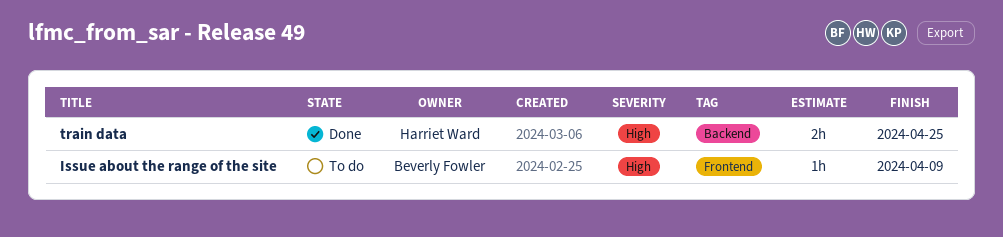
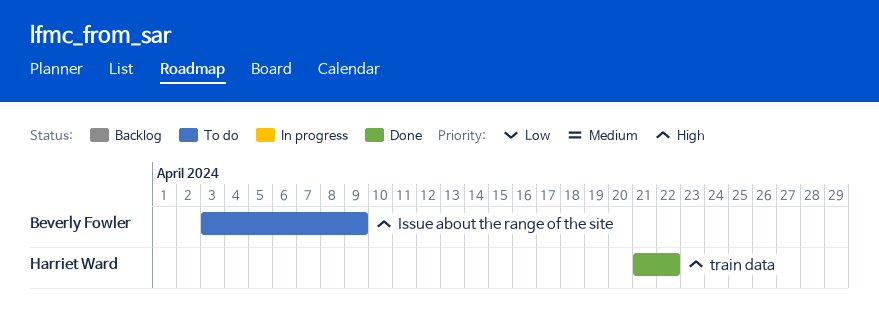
train data, due: Apr 25 -> Apr 22

